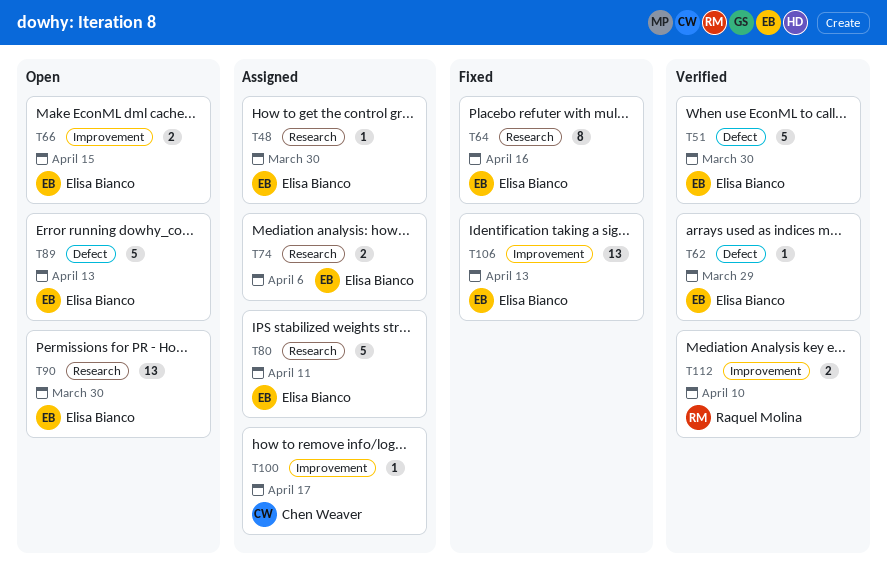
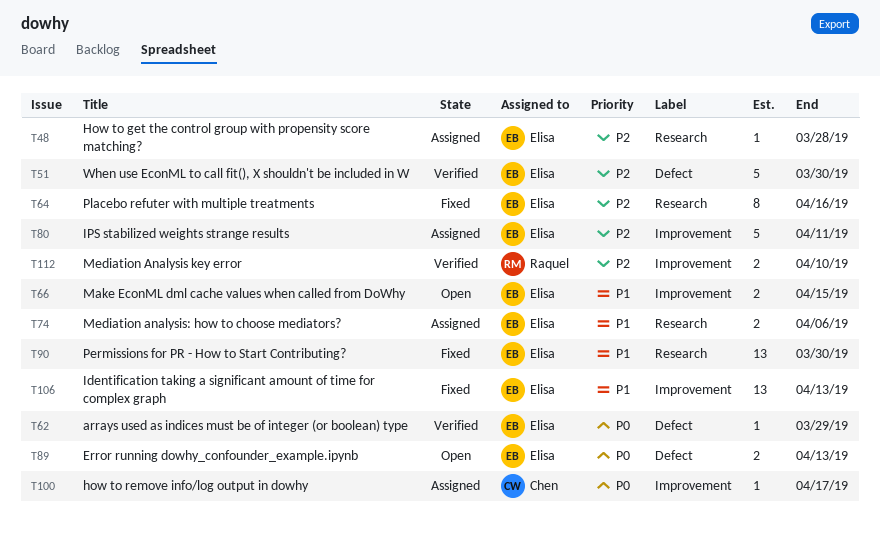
T48, due: Mar 30 -> Mar 28
T80, label: Research -> Improvement
T89, estimate: 5 -> 2
T90, status: Open -> Fixed

